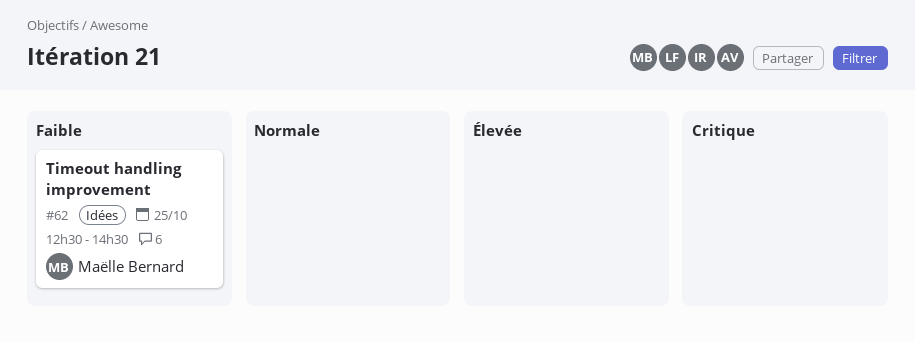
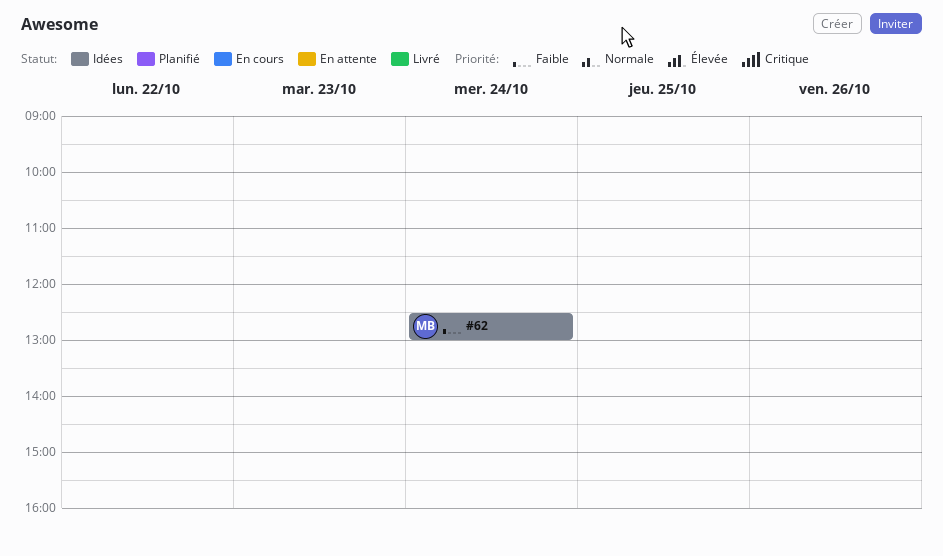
#62, day: Oct 25 -> Oct 24
#62, ends: 14:30 -> 13:00

